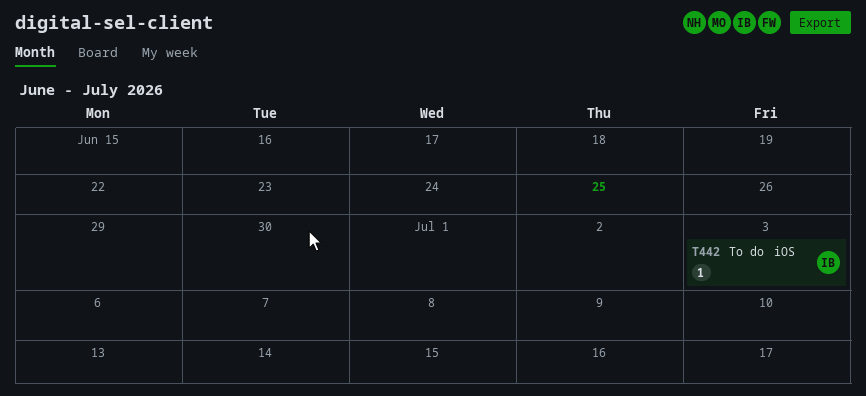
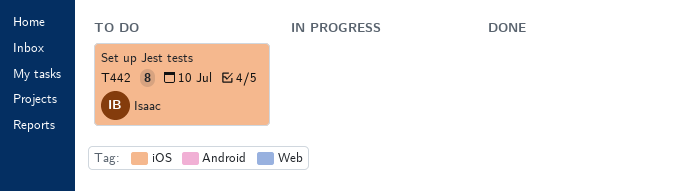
T442, estimate: 1 -> 8
T442, due: Jul 3 -> Jul 10

